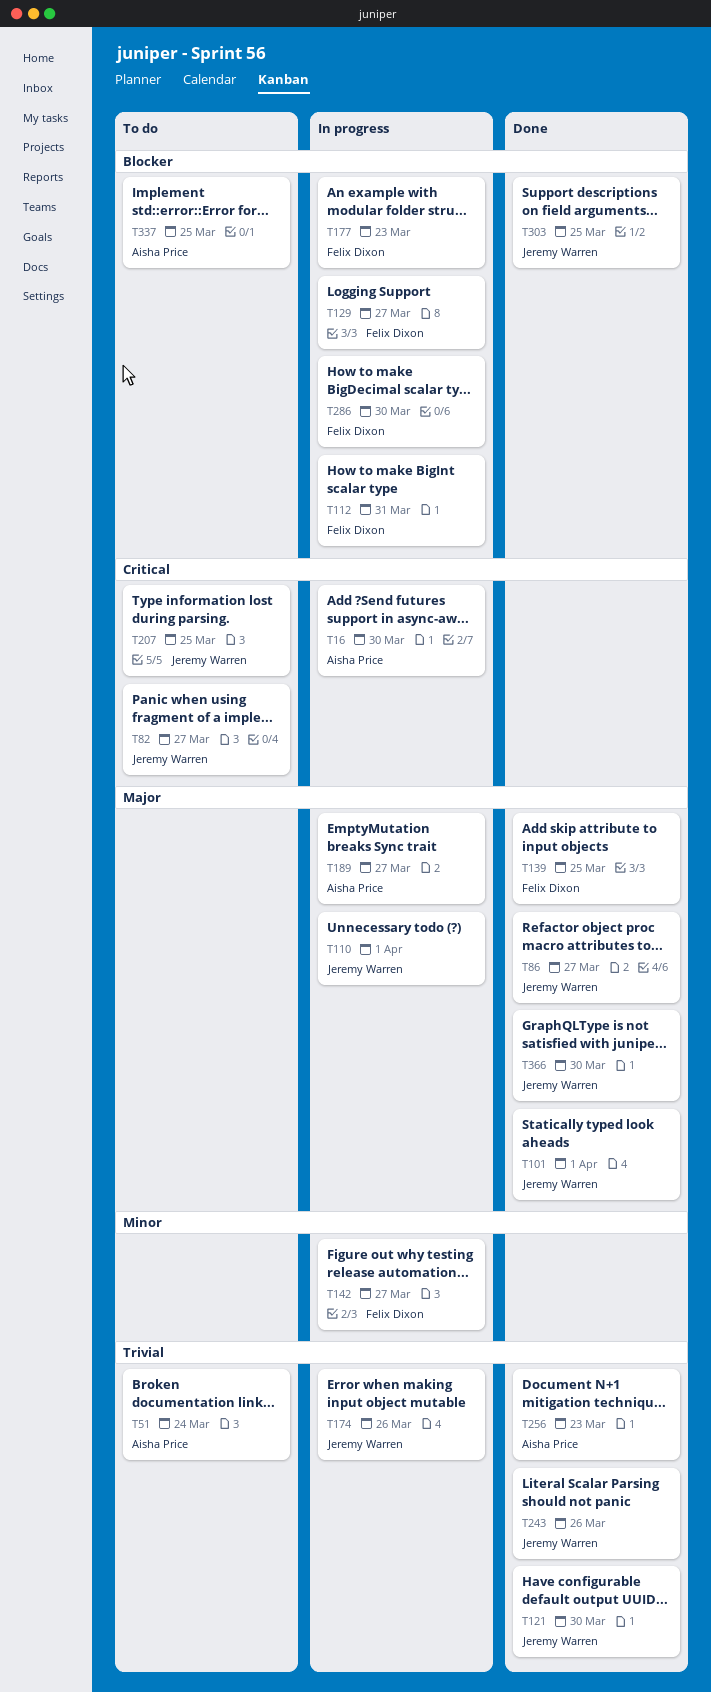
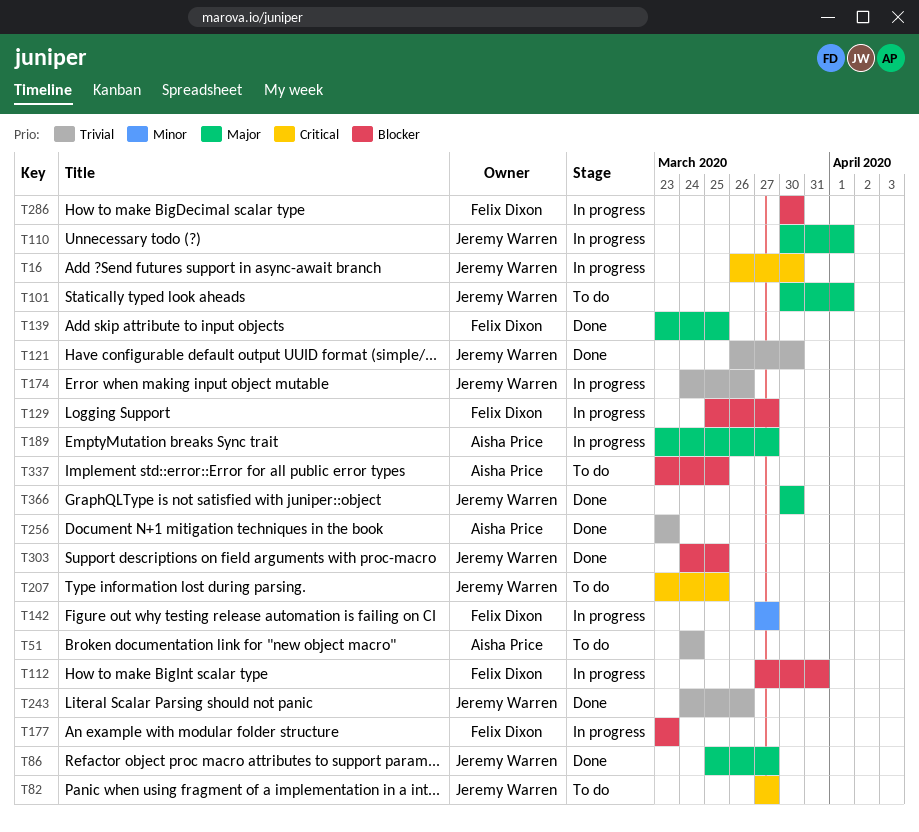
T16, owner: Aisha Price -> Jeremy Warren
T101, status: Done -> To do

